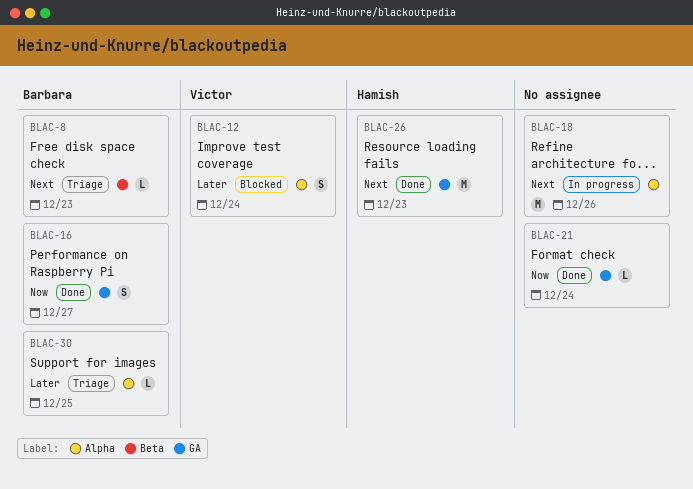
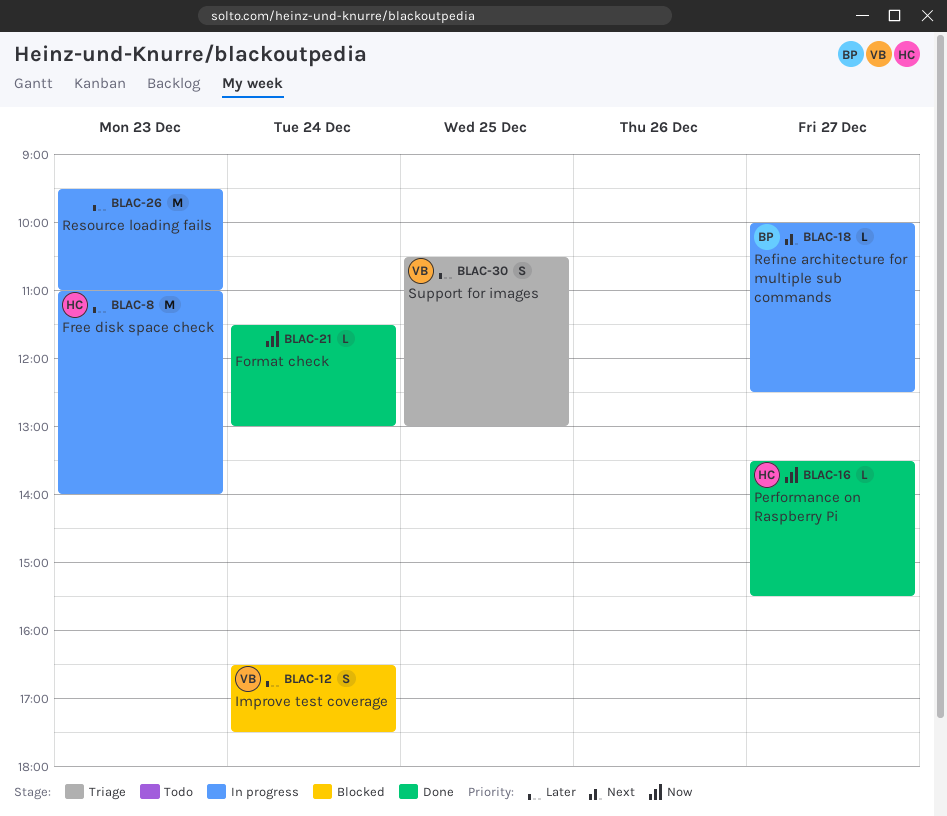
BLAC-8, status: Triage -> In progress
BLAC-8, owner: Barbara -> Hamish
BLAC-8, priority: Next -> Later
BLAC-8, estimate: L -> M
BLAC-16, owner: Barbara -> Hamish
BLAC-16, estimate: S -> L
BLAC-18, owner: none -> Barbara
BLAC-18, estimate: M -> L
BLAC-18, day: Dec 26 -> Dec 27
BLAC-26, status: Done -> In progress
BLAC-26, owner: Hamish -> none
BLAC-26, priority: Next -> Later
BLAC-30, owner: Barbara -> Victor
BLAC-30, estimate: L -> S

